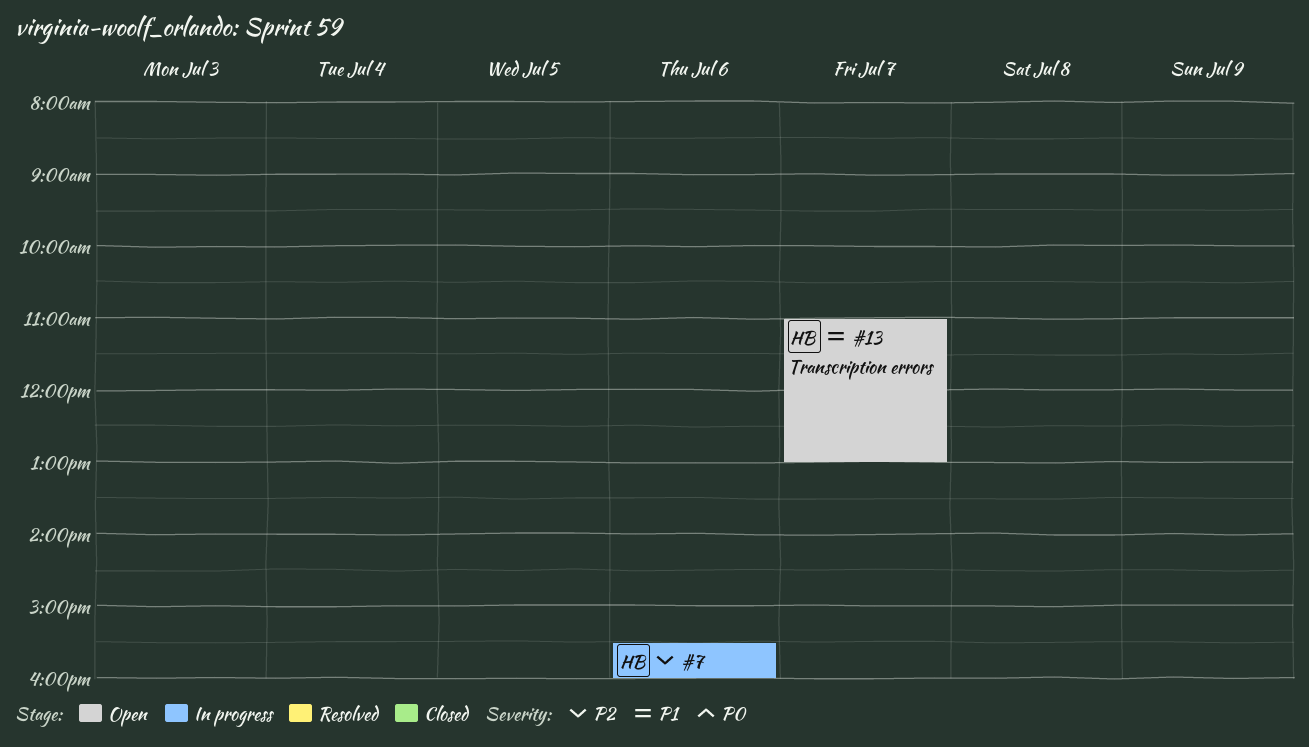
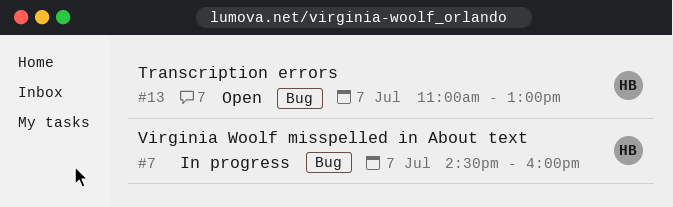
#7, day: Jul 6 -> Jul 7
#7, begins: 15:30 -> 14:30

